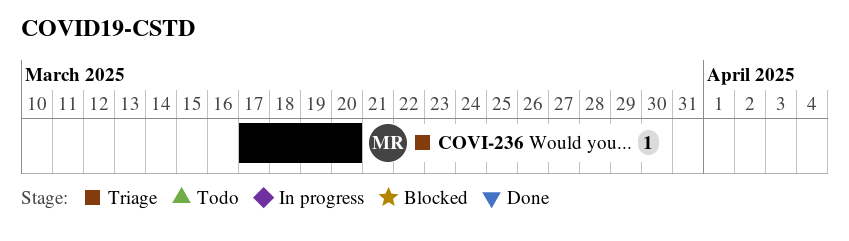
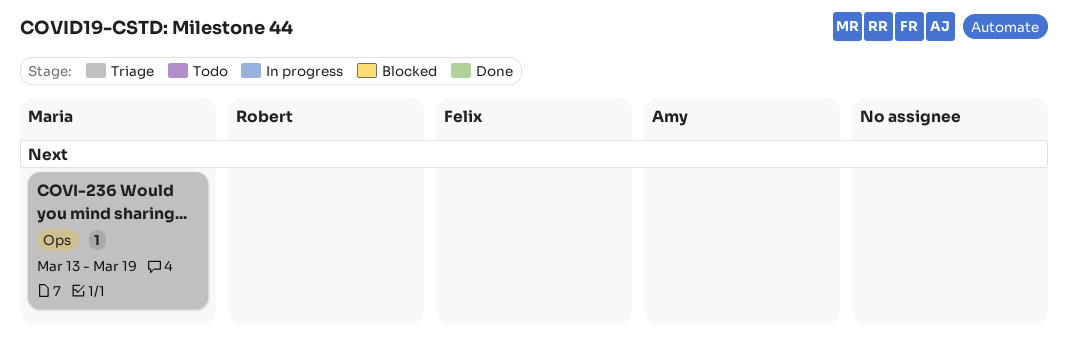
COVI-236, start: Mar 17 -> Mar 13
COVI-236, due: Mar 20 -> Mar 19

